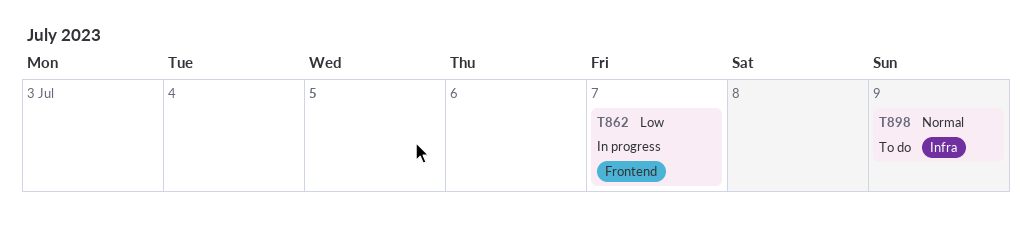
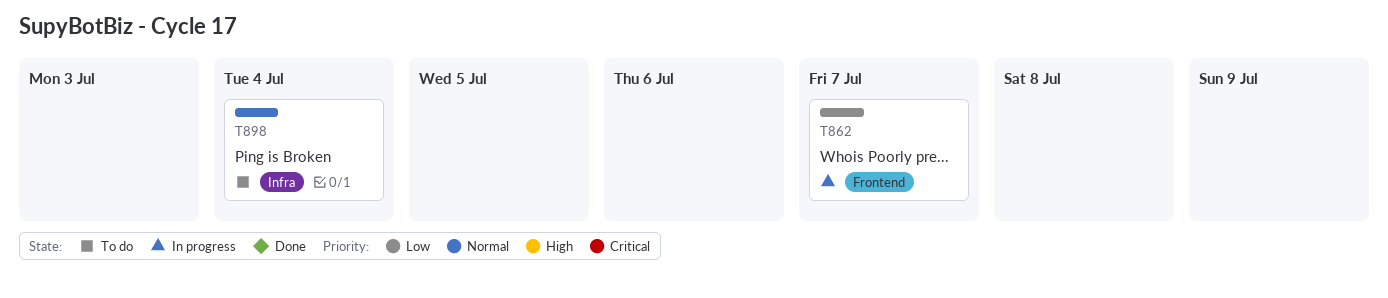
T898, due: Jul 9 -> Jul 4

